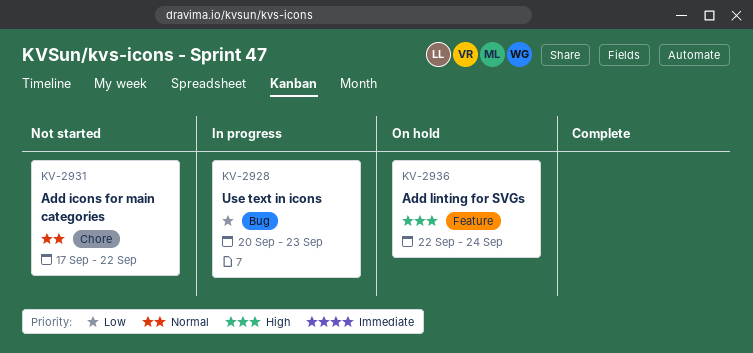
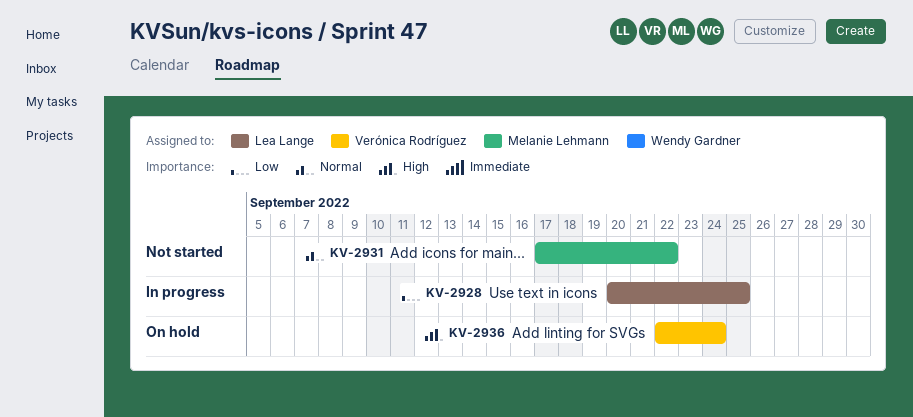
KV-2928, due: Sep 23 -> Sep 25

